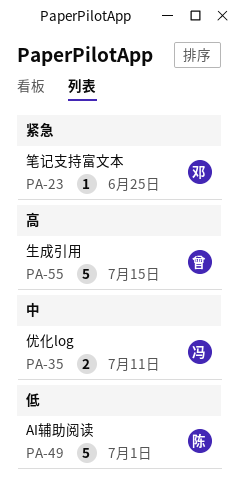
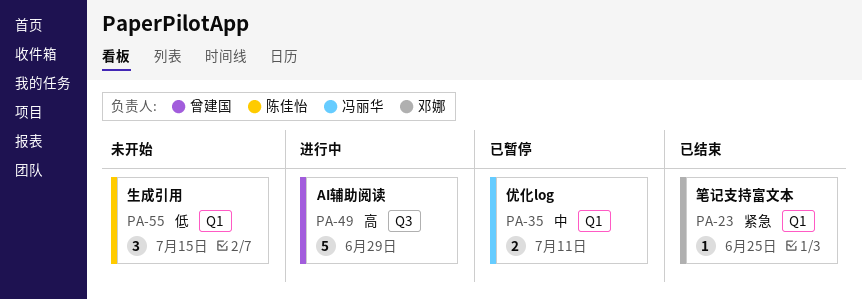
PA-49, owner: 陈佳怡 -> 曾建国
PA-49, priority: 低 -> 高
PA-49, due: Jul 1 -> Jun 29
PA-55, owner: 曾建国 -> 陈佳怡
PA-55, priority: 高 -> 低
PA-55, estimate: 5 -> 3

